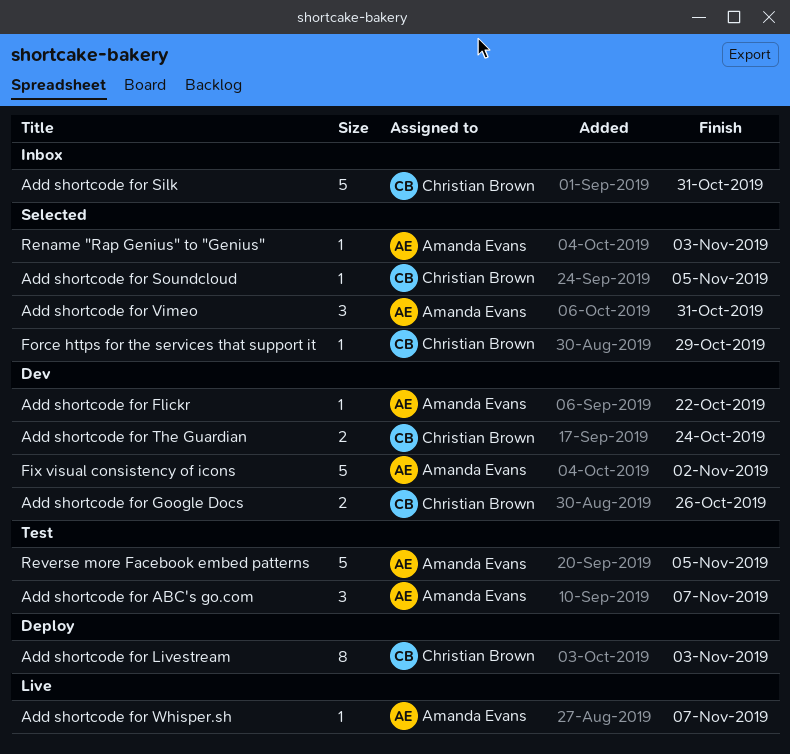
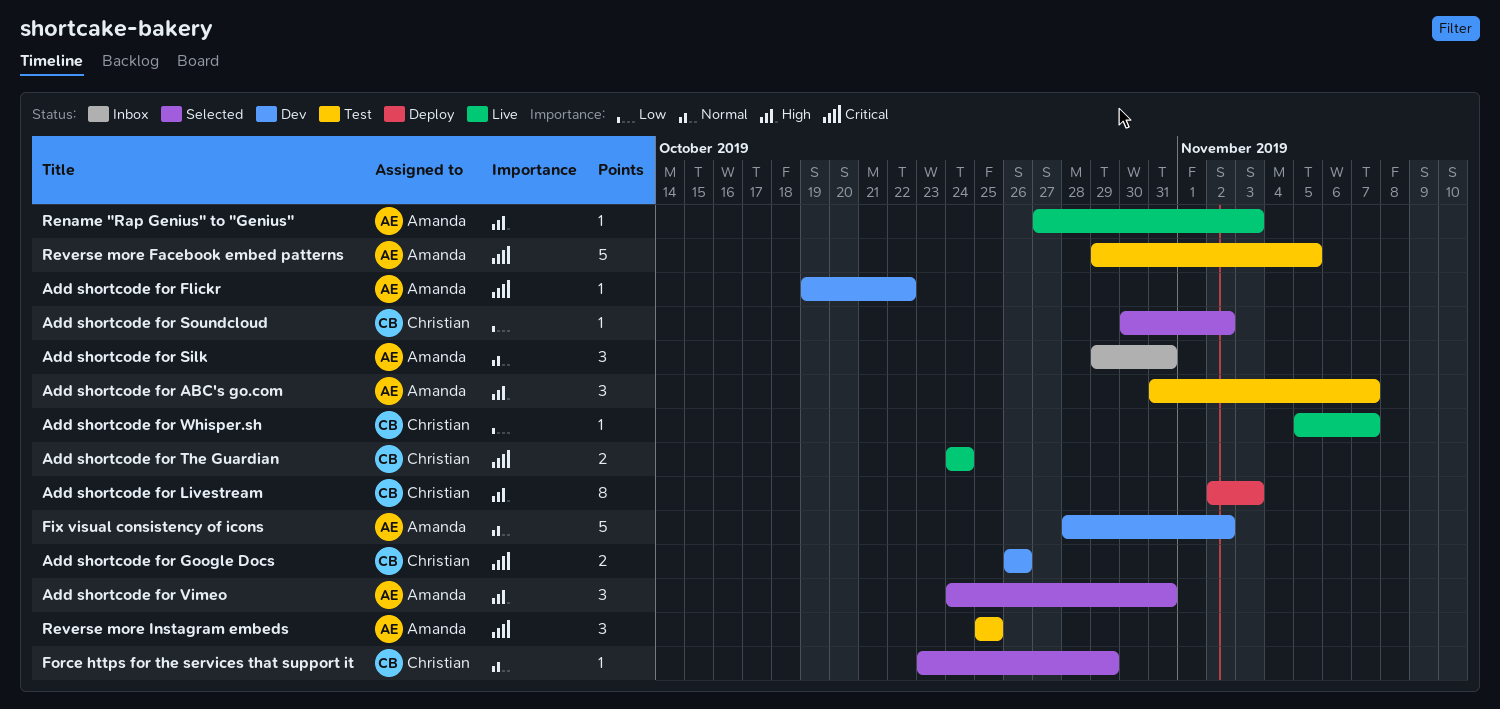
Add shortcode for Silk, owner: Christian Brown -> Amanda Evans
Add shortcode for Silk, estimate: 5 -> 3
Add shortcode for Soundcloud, due: Nov 5 -> Nov 2
Add shortcode for The Guardian, status: Dev -> Live
Add shortcode for Whisper.sh, owner: Amanda Evans -> Christian Brown
Rename "Rap Genius" to "Genius", status: Selected -> Live
Reverse more Instagram embeds: none -> present

